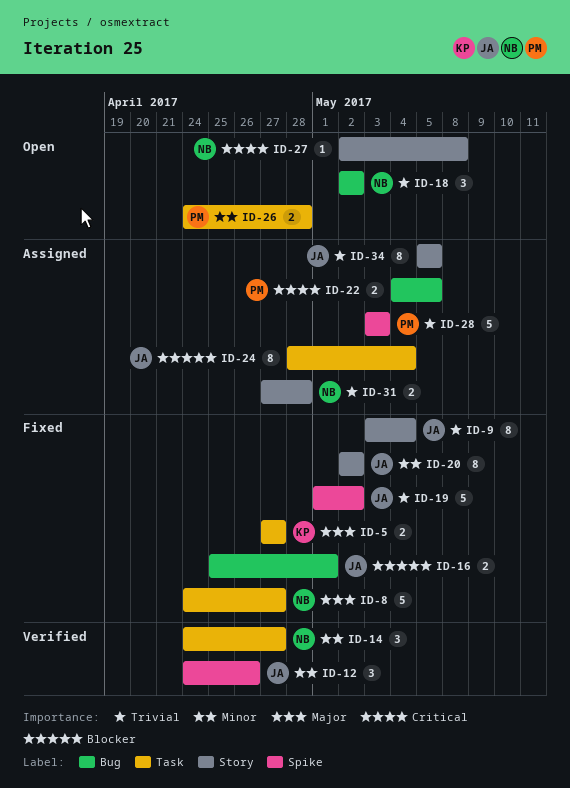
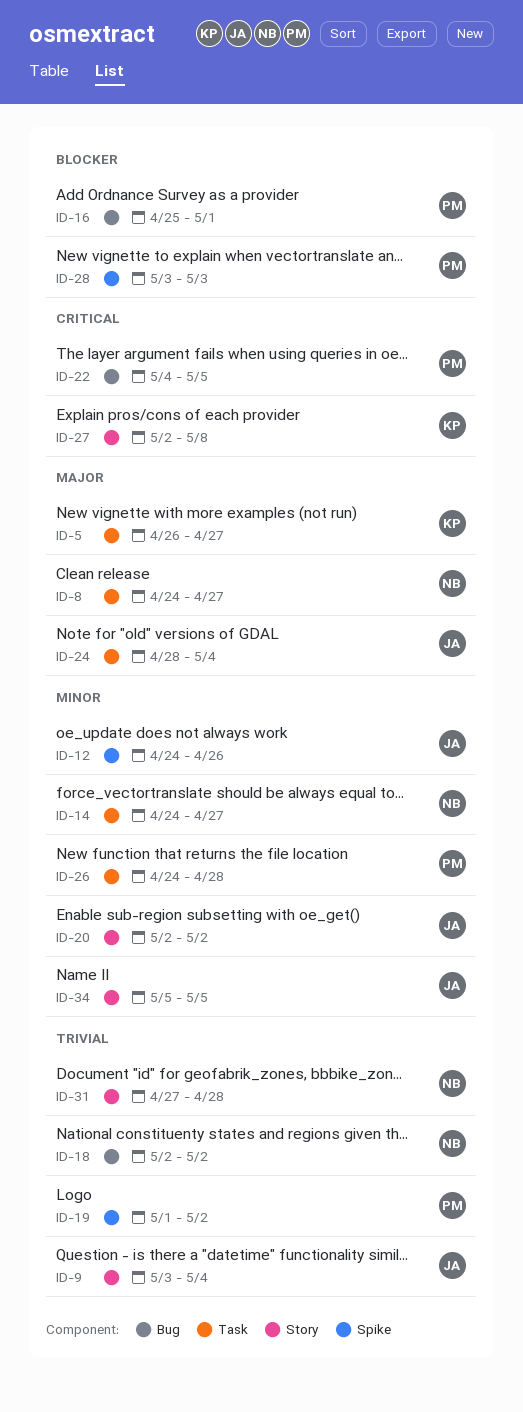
ID-5, start: Apr 27 -> Apr 26
ID-16, owner: JA -> PM
ID-19, owner: JA -> PM
ID-24, priority: Blocker -> Major
ID-27, owner: NB -> KP
ID-28, priority: Trivial -> Blocker
ID-34, priority: Trivial -> Minor

